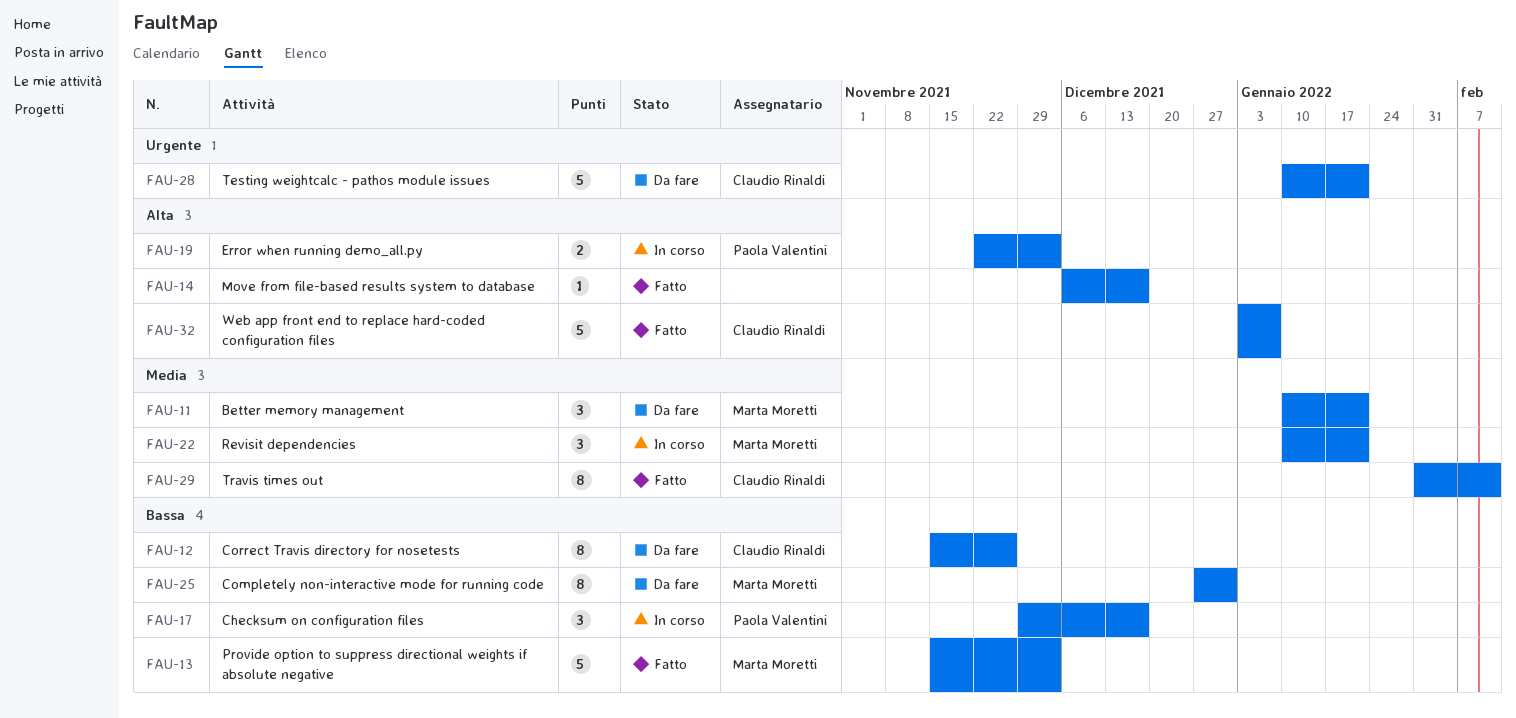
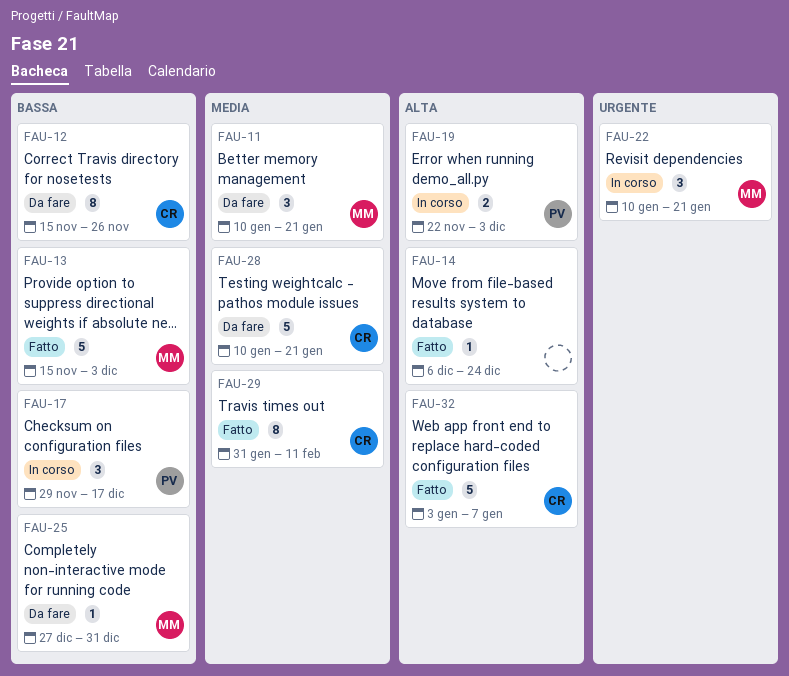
FAU-14, due: Dec 17 -> Dec 24
FAU-22, priority: Media -> Urgente
FAU-25, estimate: 8 -> 1
FAU-28, priority: Urgente -> Media

